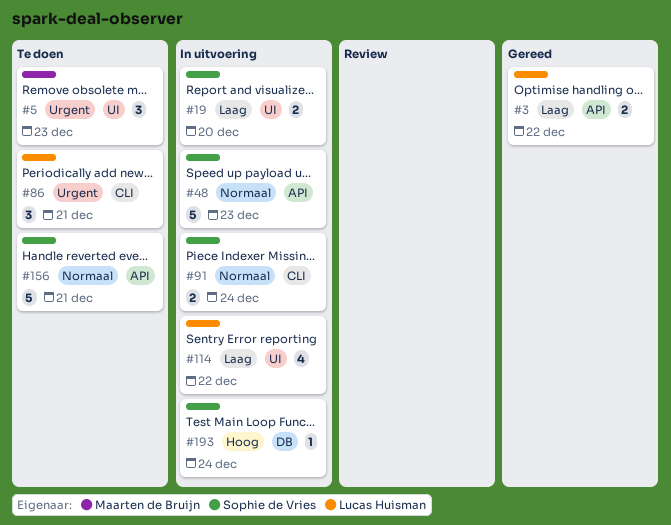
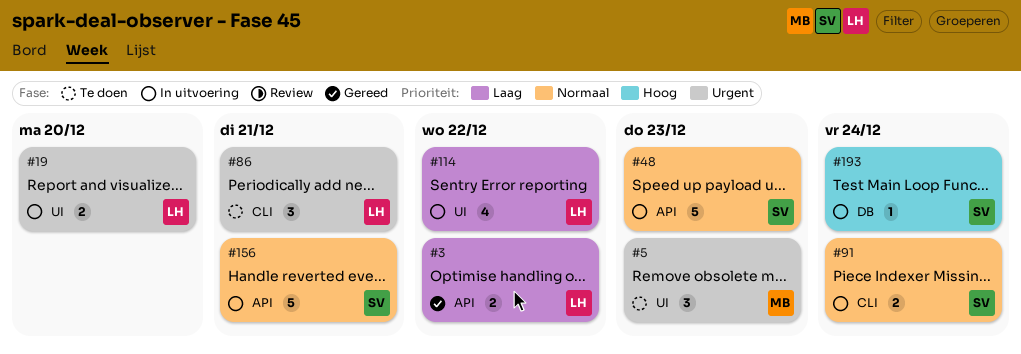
#19, owner: Sophie de Vries -> Lucas Huisman
#19, priority: Laag -> Urgent
#156, status: Te doen -> In uitvoering

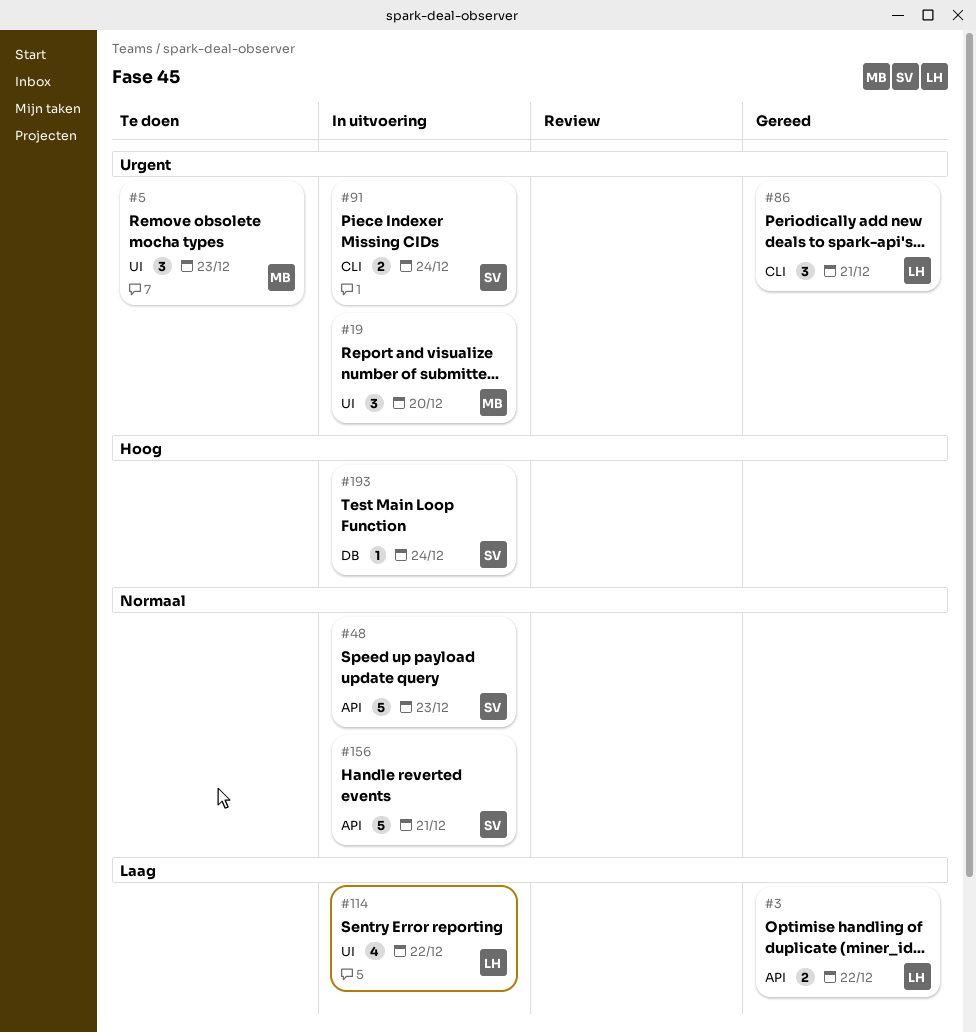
#19, owner: LH -> MB
#19, estimate: 2 -> 3
#86, status: Te doen -> Gereed
#91, priority: Normaal -> Urgent

